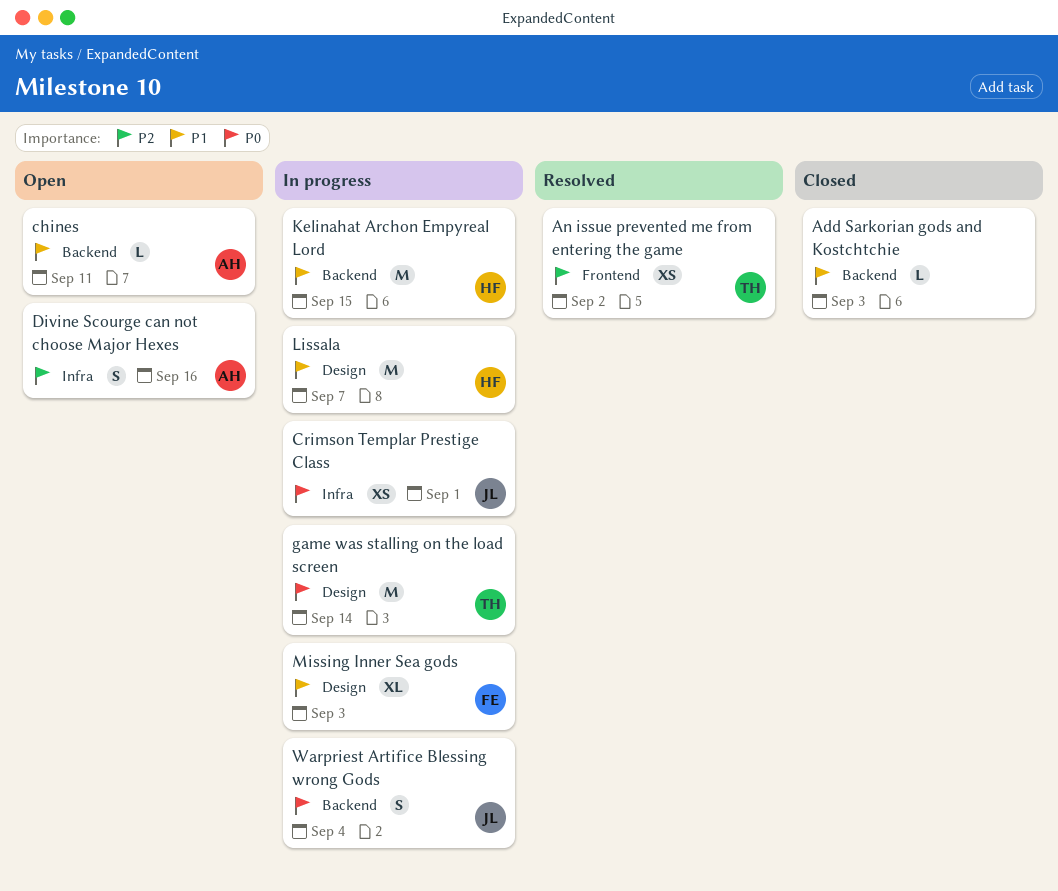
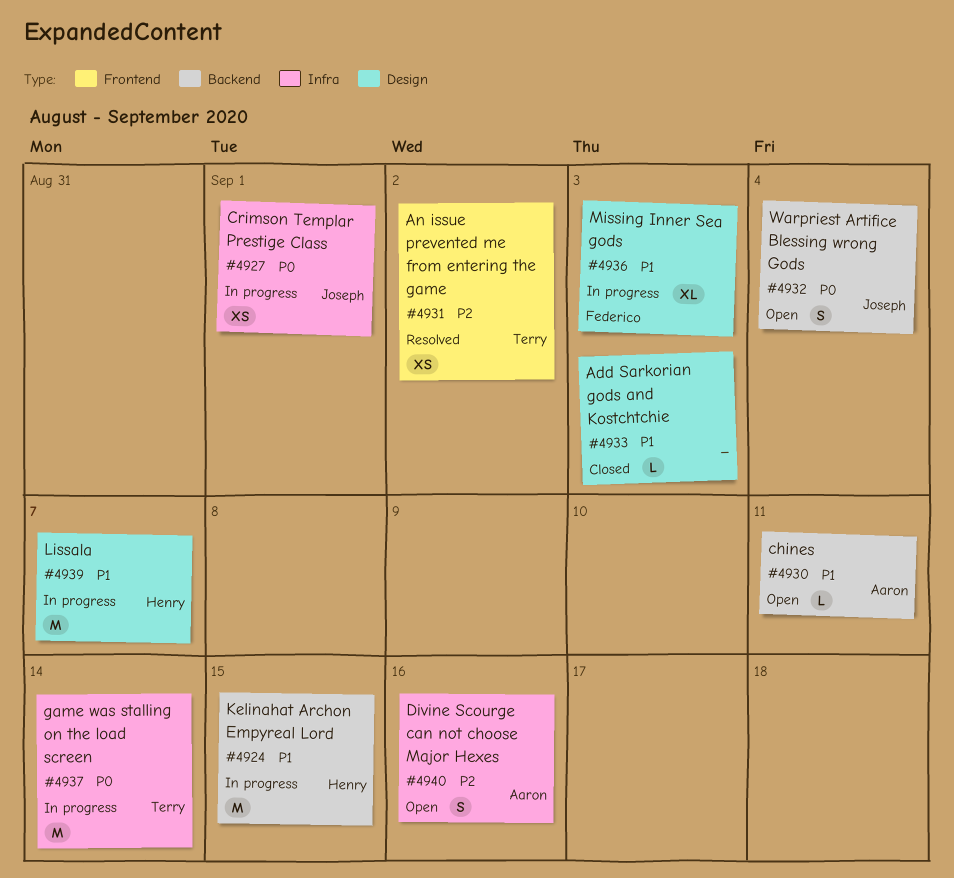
Add Sarkorian gods and Kostchtchie, label: Backend -> Design
game was stalling on the load screen, label: Design -> Infra
Warpriest Artifice Blessing wrong Gods, status: In progress -> Open

